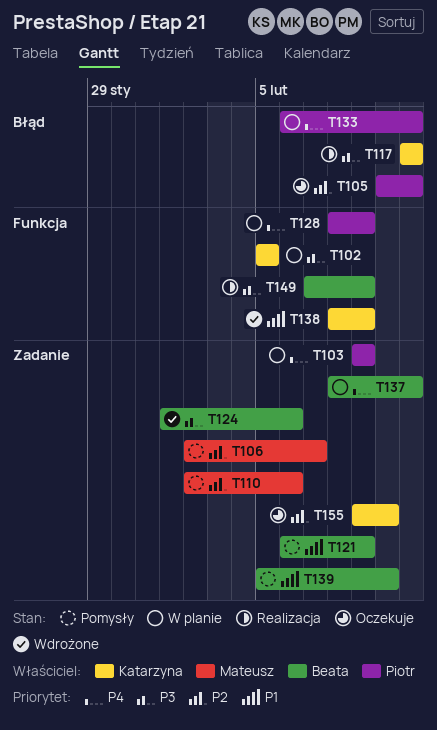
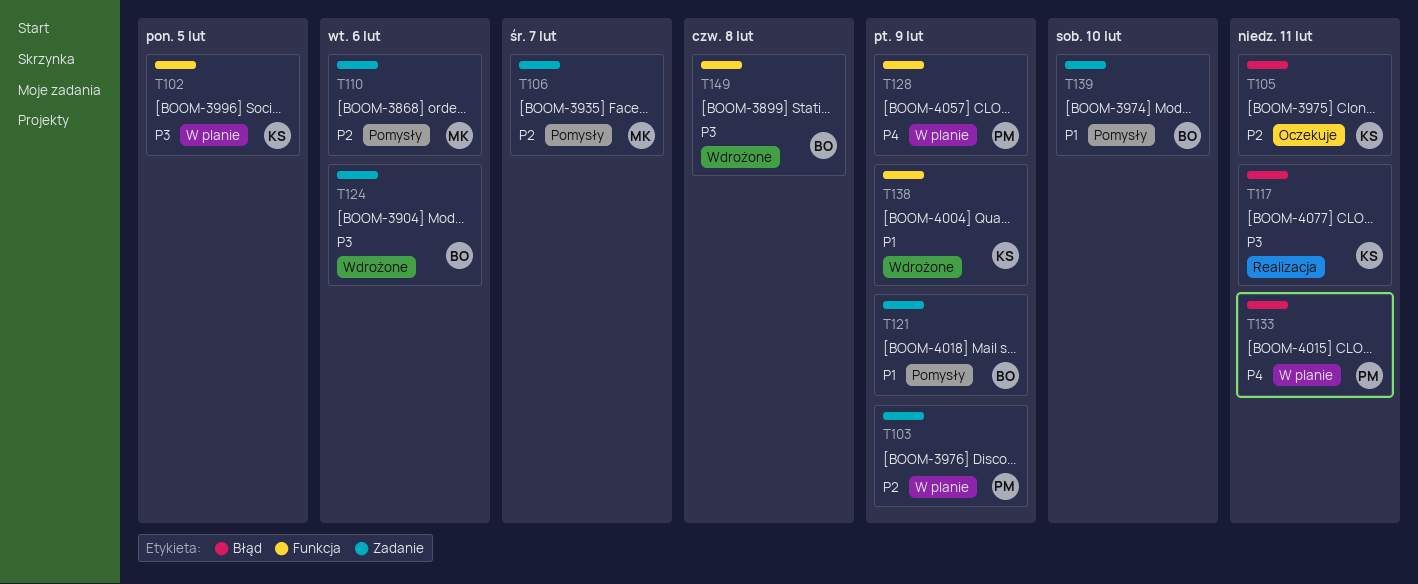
T103, priority: P4 -> P2
T105, owner: Piotr -> Katarzyna
T137: present -> none
T149, status: Realizacja -> Wdrożone
T149, due: Feb 9 -> Feb 8
T155: present -> none

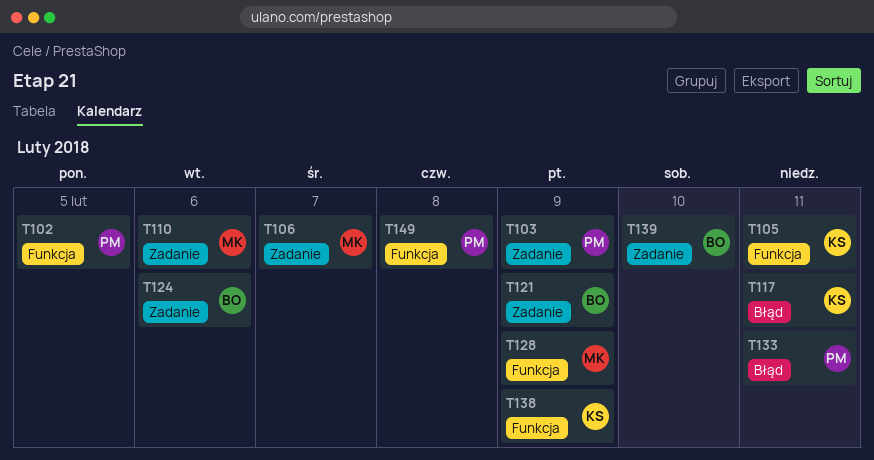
T102, owner: KS -> PM
T105, label: Błąd -> Funkcja
T128, owner: PM -> MK
T149, owner: BO -> PM

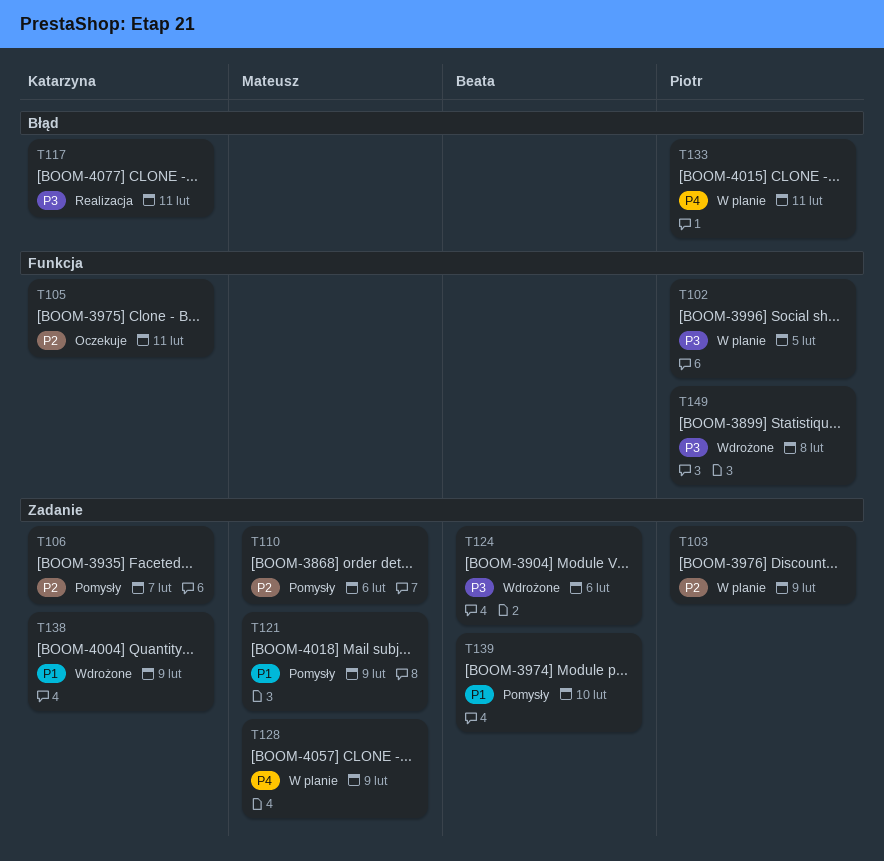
T106, owner: Mateusz -> Katarzyna
T121, owner: Beata -> Mateusz
T128, label: Funkcja -> Zadanie
T138, label: Funkcja -> Zadanie

